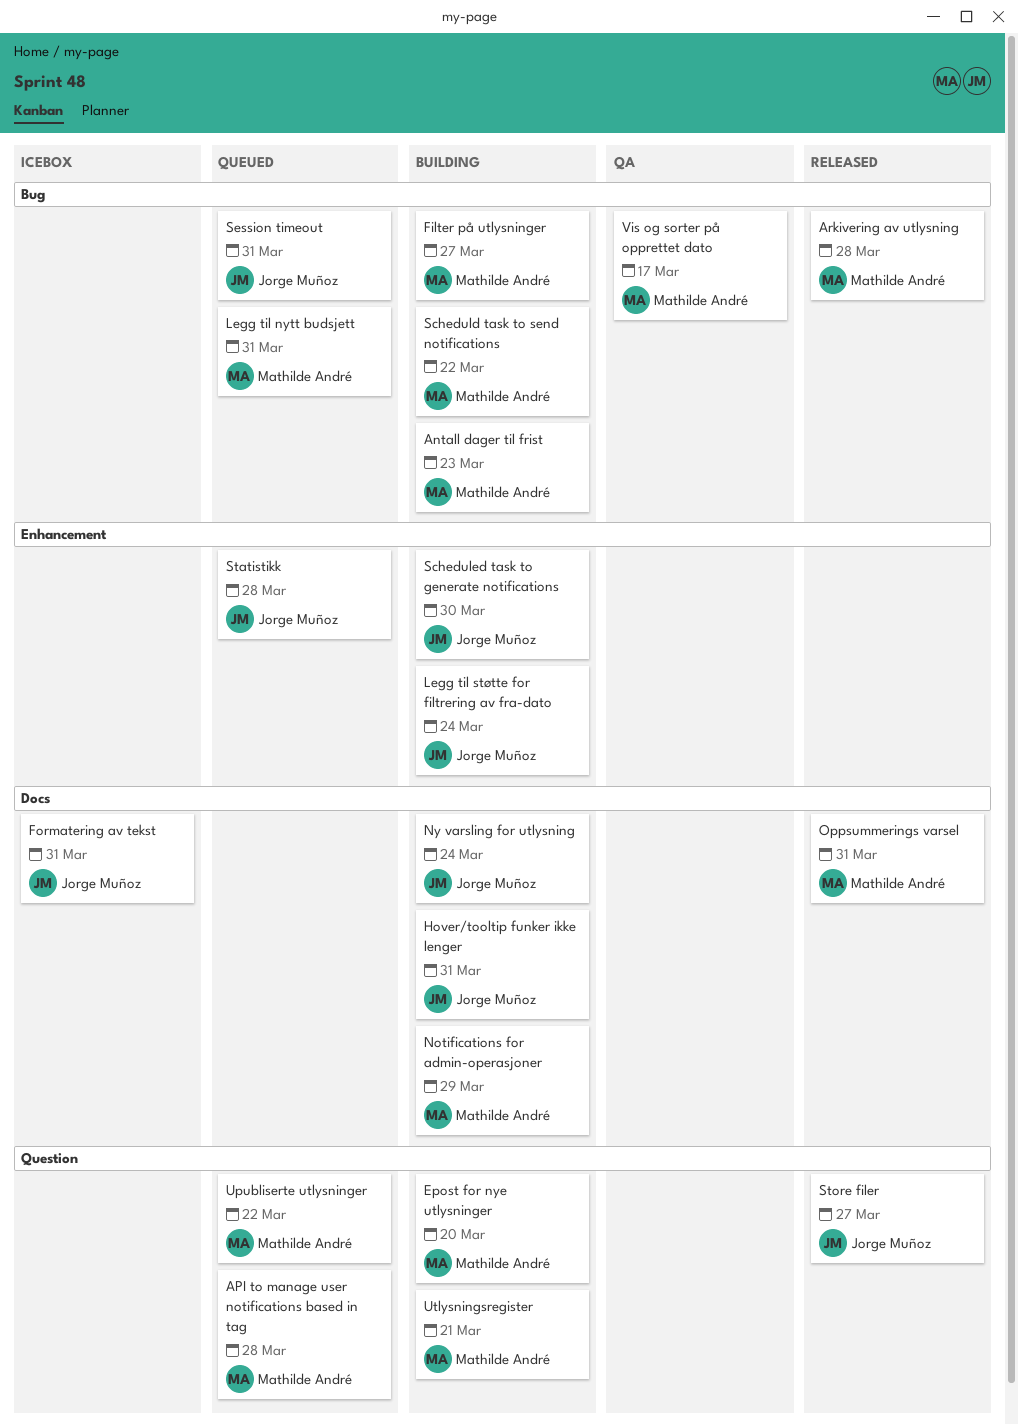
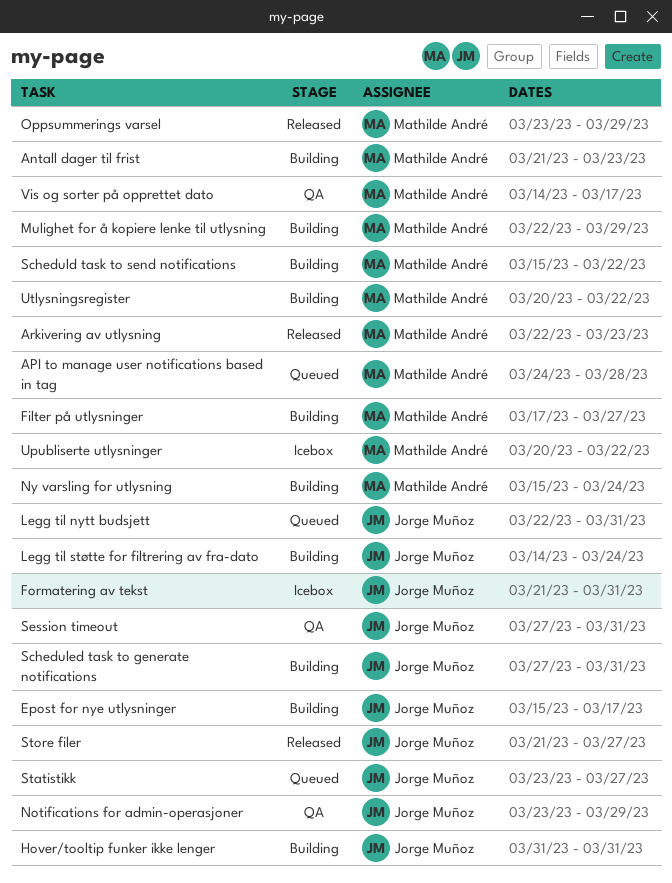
Arkivering av utlysning, due: Mar 28 -> Mar 23
Epost for nye utlysninger, owner: Mathilde André -> Jorge Muñoz
Epost for nye utlysninger, due: Mar 20 -> Mar 17
Legg til nytt budsjett, owner: Mathilde André -> Jorge Muñoz
Mulighet for å kopiere lenke til utlysning: none -> present
Notifications for admin-operasjoner, status: Building -> QA
Notifications for admin-operasjoner, owner: Mathilde André -> Jorge Muñoz
Ny varsling for utlysning, owner: Jorge Muñoz -> Mathilde André
Oppsummerings varsel, due: Mar 31 -> Mar 29
Scheduled task to generate notifications, due: Mar 30 -> Mar 31
Session timeout, status: Queued -> QA
Statistikk, due: Mar 28 -> Mar 27
Upubliserte utlysninger, status: Queued -> Icebox
Utlysningsregister, due: Mar 21 -> Mar 22

